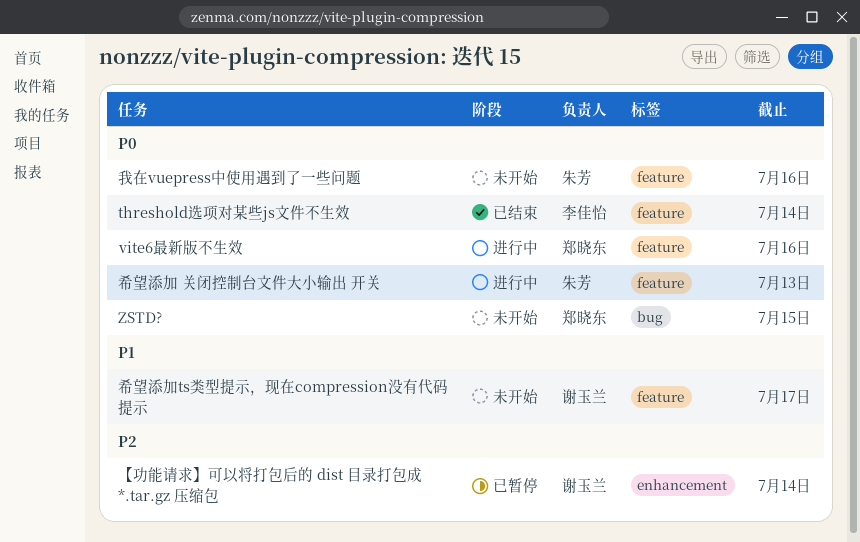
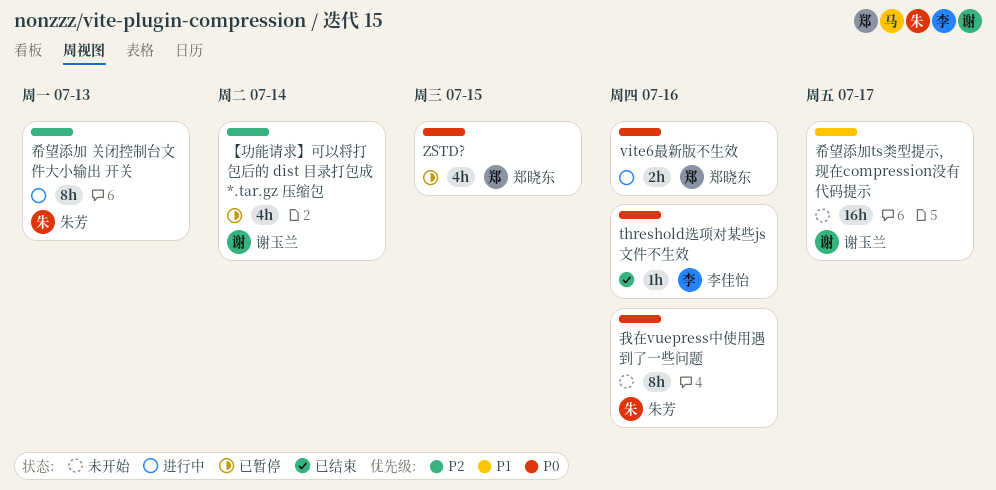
threshold选项对某些js文件不生效, due: Jul 14 -> Jul 16
ZSTD?, status: 未开始 -> 已暂停
希望添加 关闭控制台文件大小输出 开关, priority: P0 -> P2

